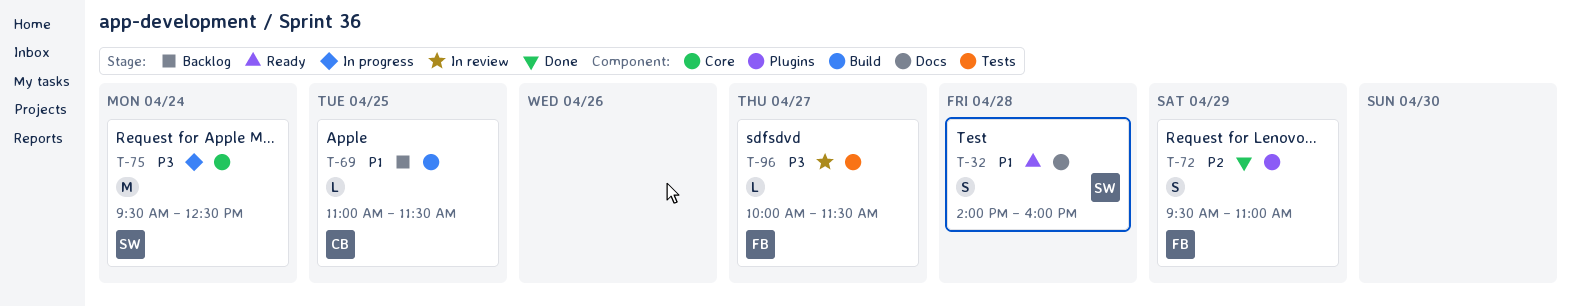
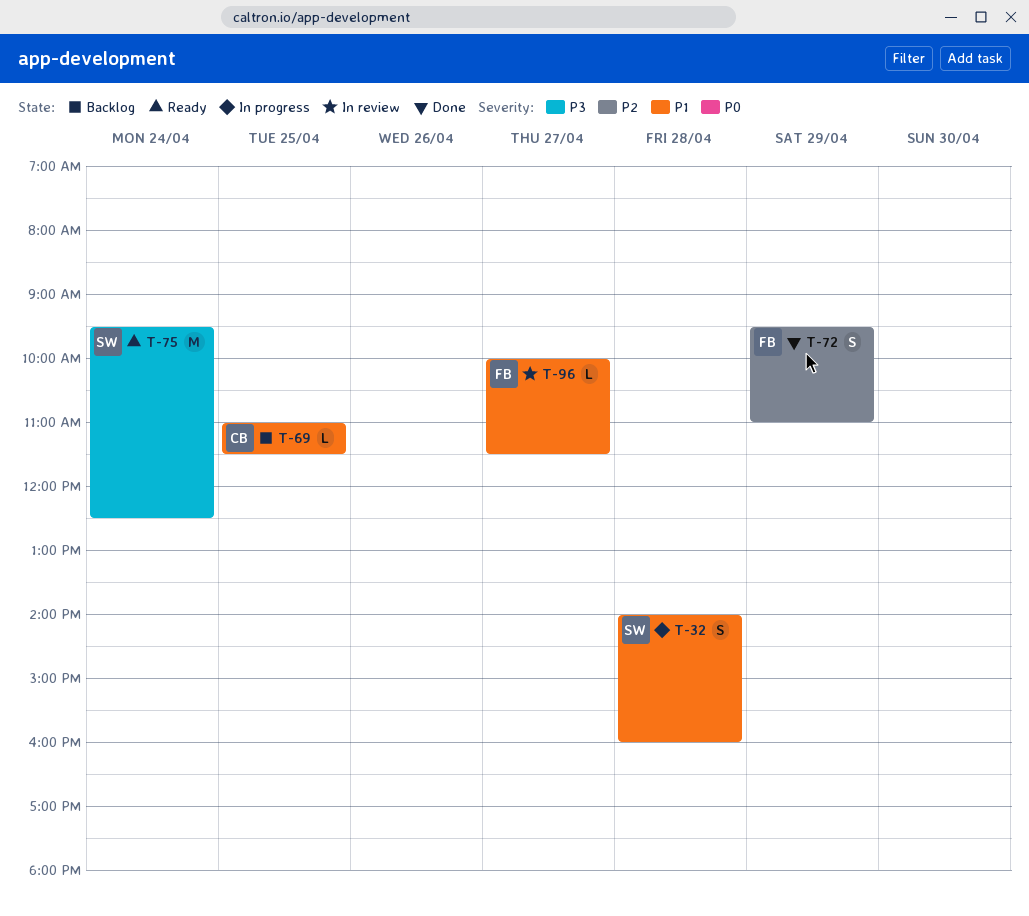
T-32, status: Ready -> In progress
T-75, status: In progress -> Ready
T-96, priority: P3 -> P1

